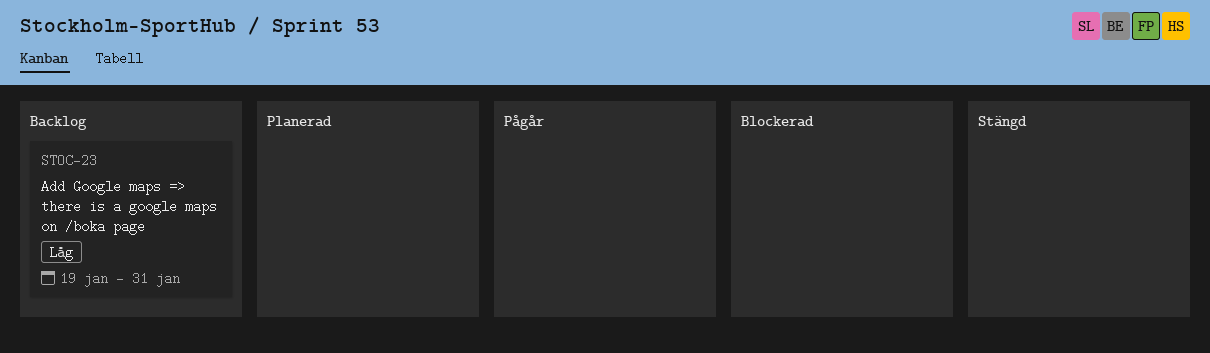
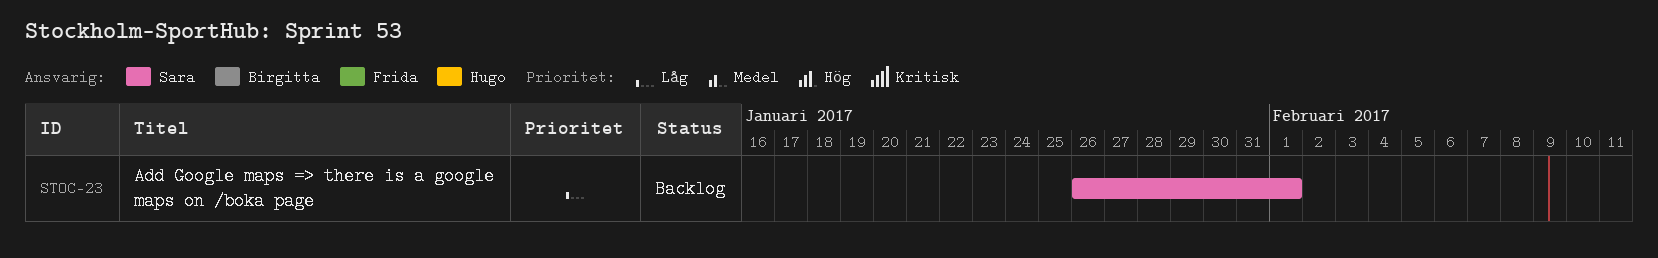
STOC-23, start: Jan 19 -> Jan 26
STOC-23, due: Jan 31 -> Feb 1

